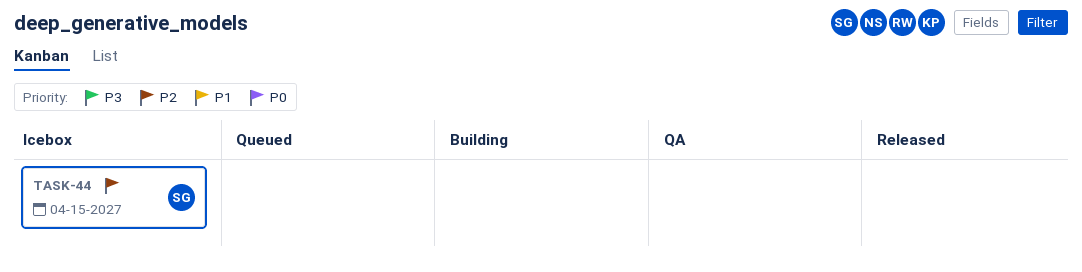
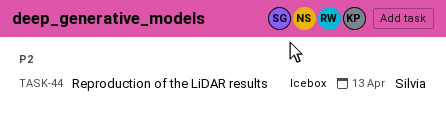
TASK-44, due: Apr 15 -> Apr 13

